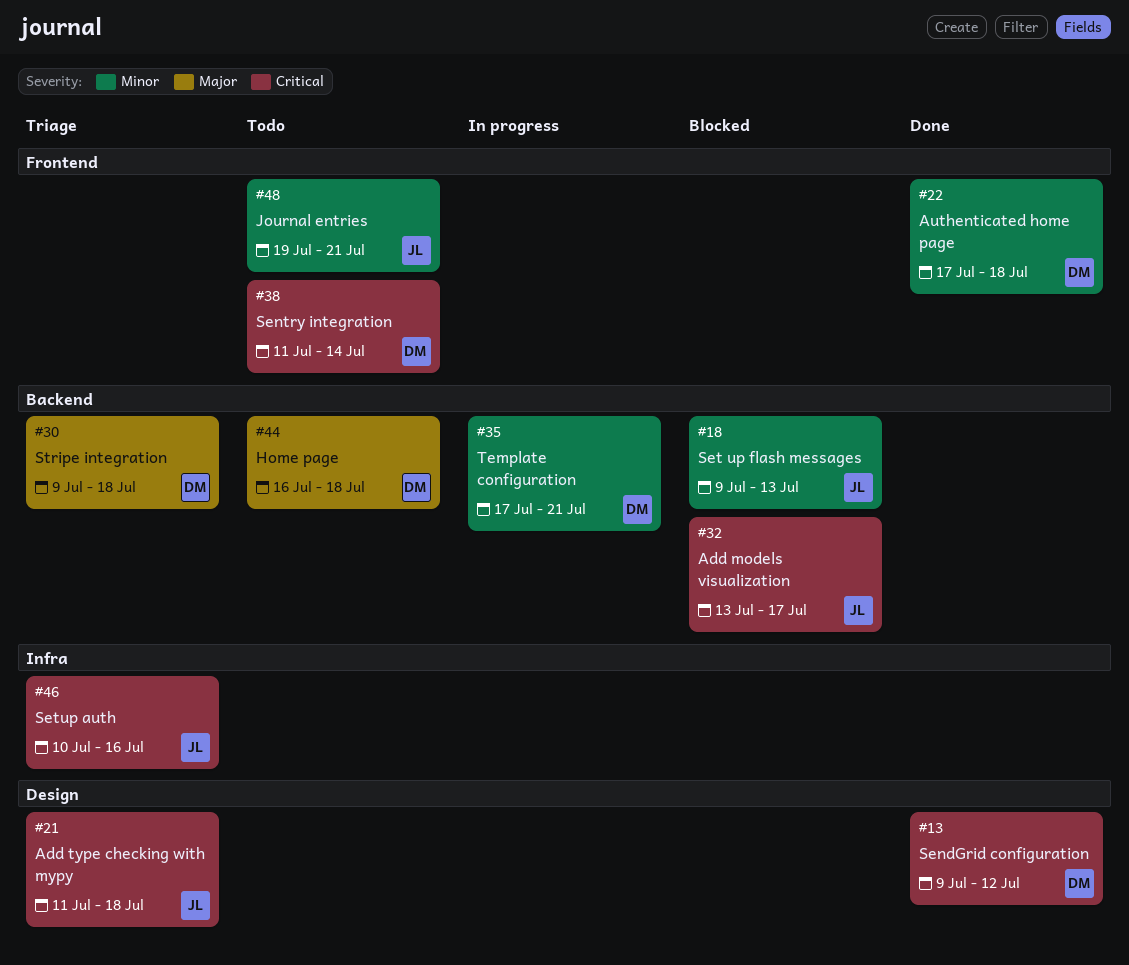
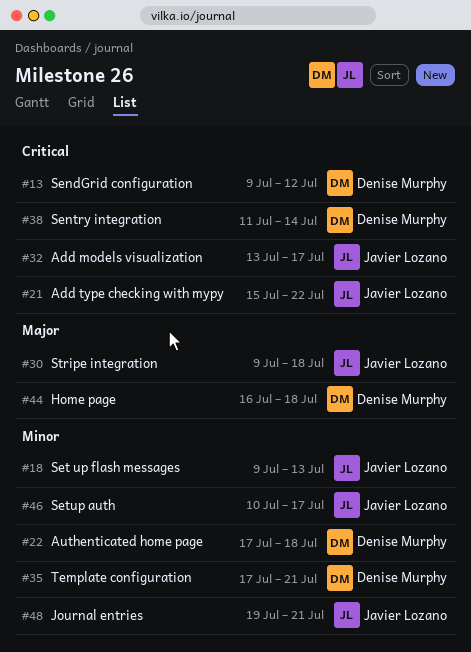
#21, start: Jul 11 -> Jul 15
#21, due: Jul 18 -> Jul 22
#30, owner: Denise Murphy -> Javier Lozano
#46, priority: Critical -> Minor
#46, due: Jul 16 -> Jul 17

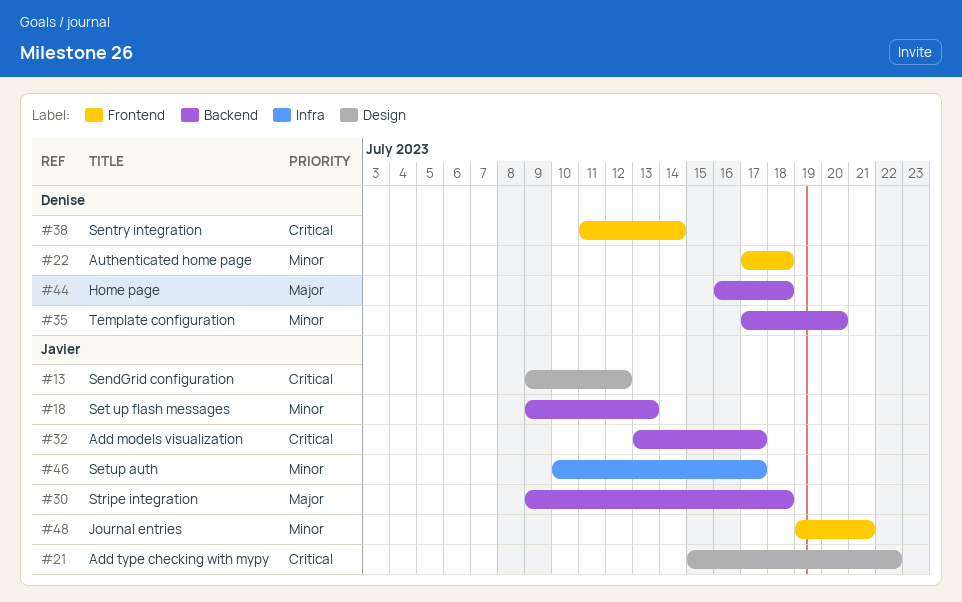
#13, owner: Denise Murphy -> Javier Lozano
#35, due: Jul 21 -> Jul 20

